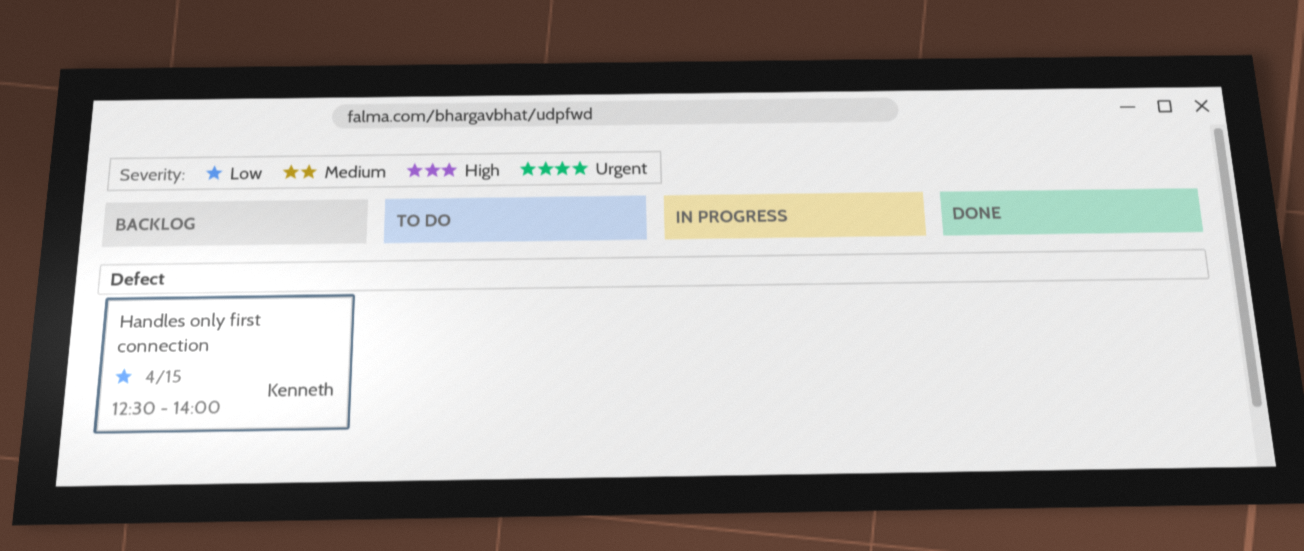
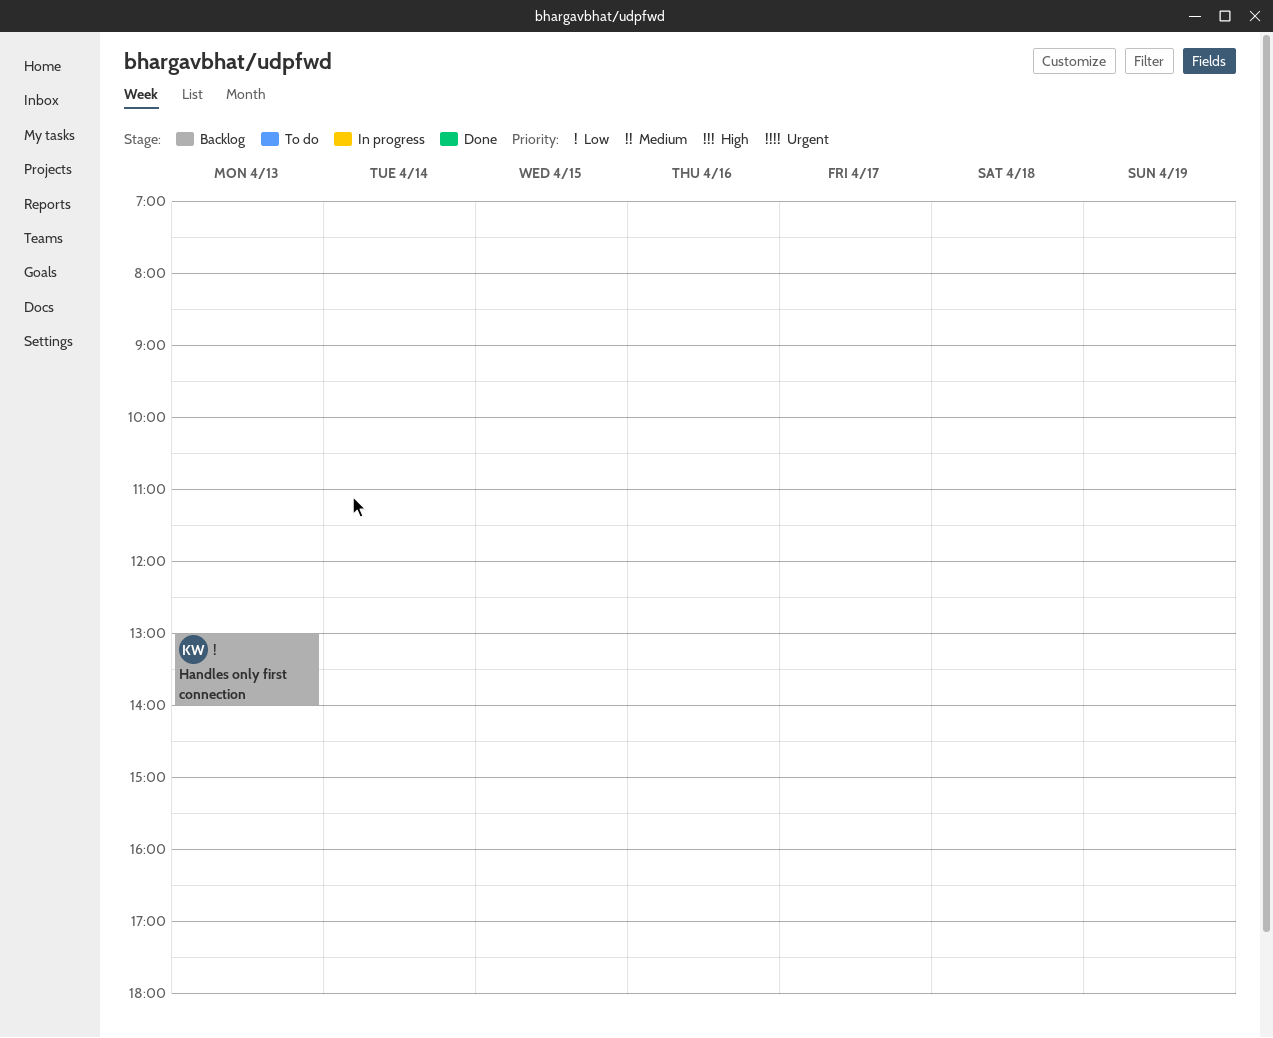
Handles only first connection, day: Apr 15 -> Apr 13
Handles only first connection, begins: 12:30 -> 13:00

